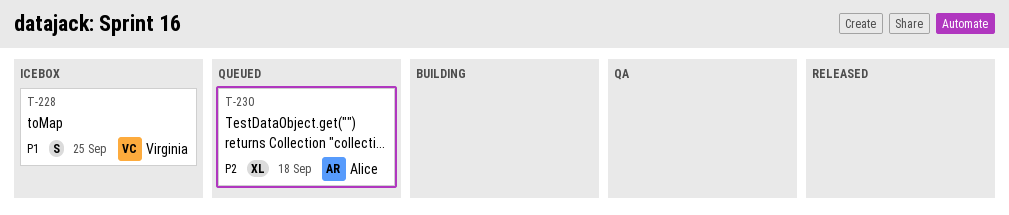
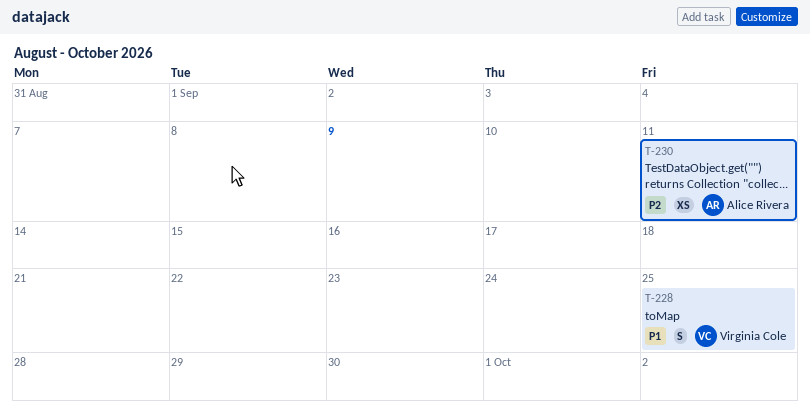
T-230, estimate: XL -> XS
T-230, due: Sep 18 -> Sep 11

